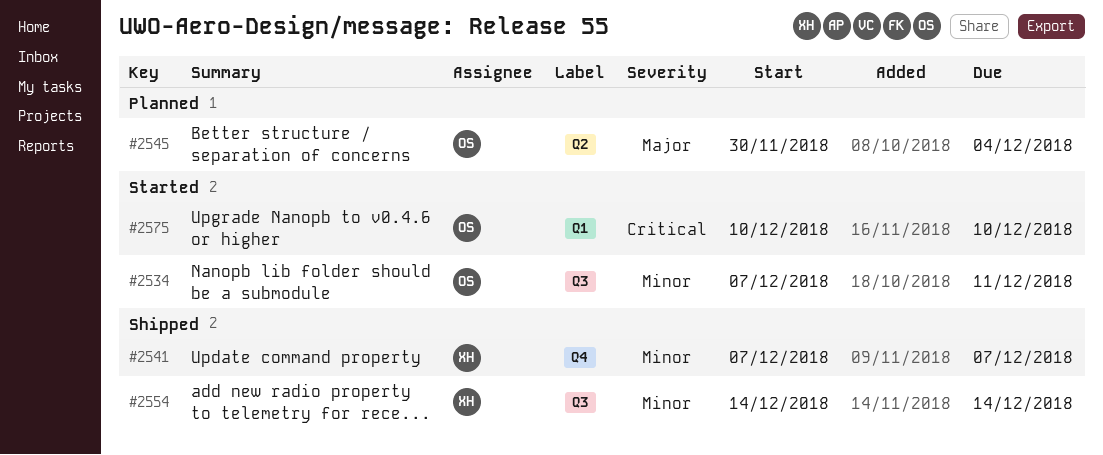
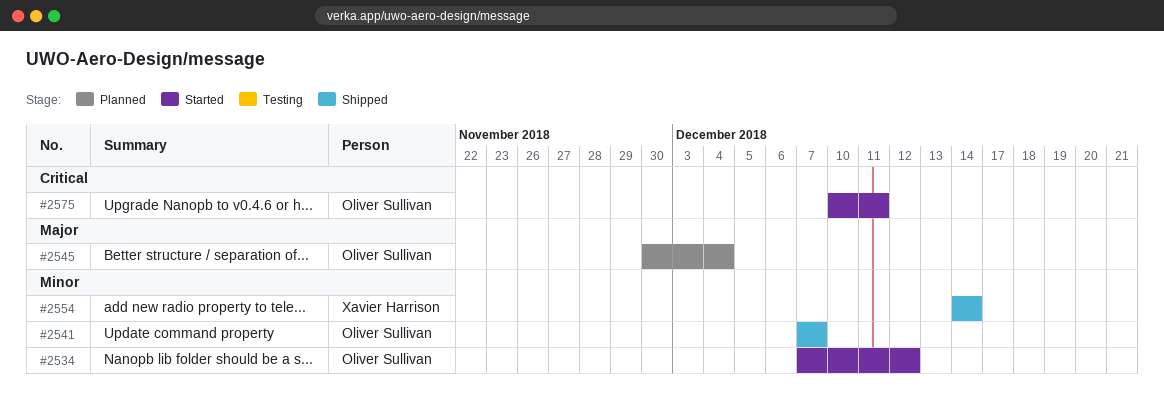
#2534, due: Dec 11 -> Dec 12
#2541, owner: Xavier Harrison -> Oliver Sullivan
#2575, due: Dec 10 -> Dec 11

